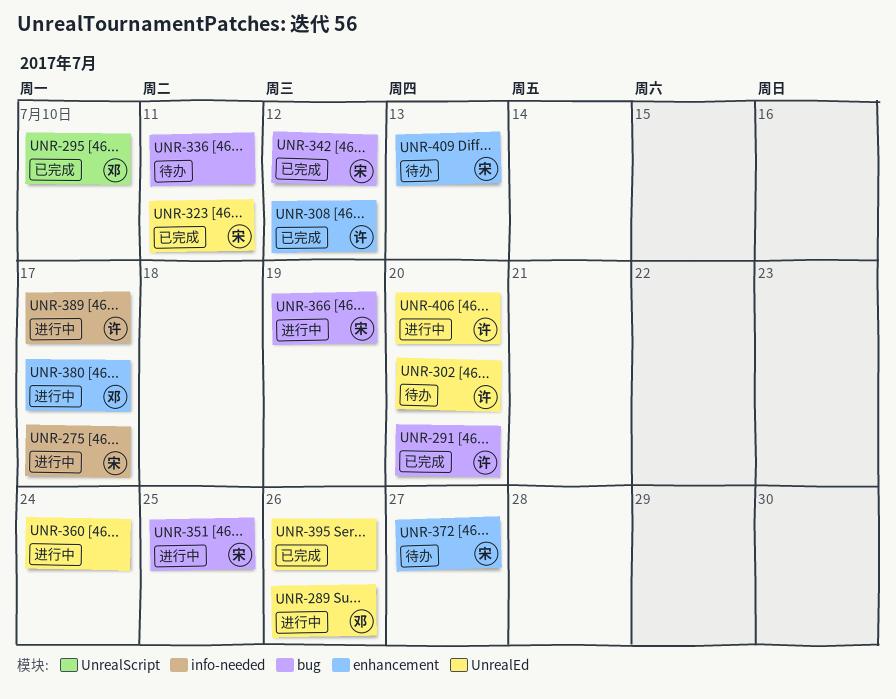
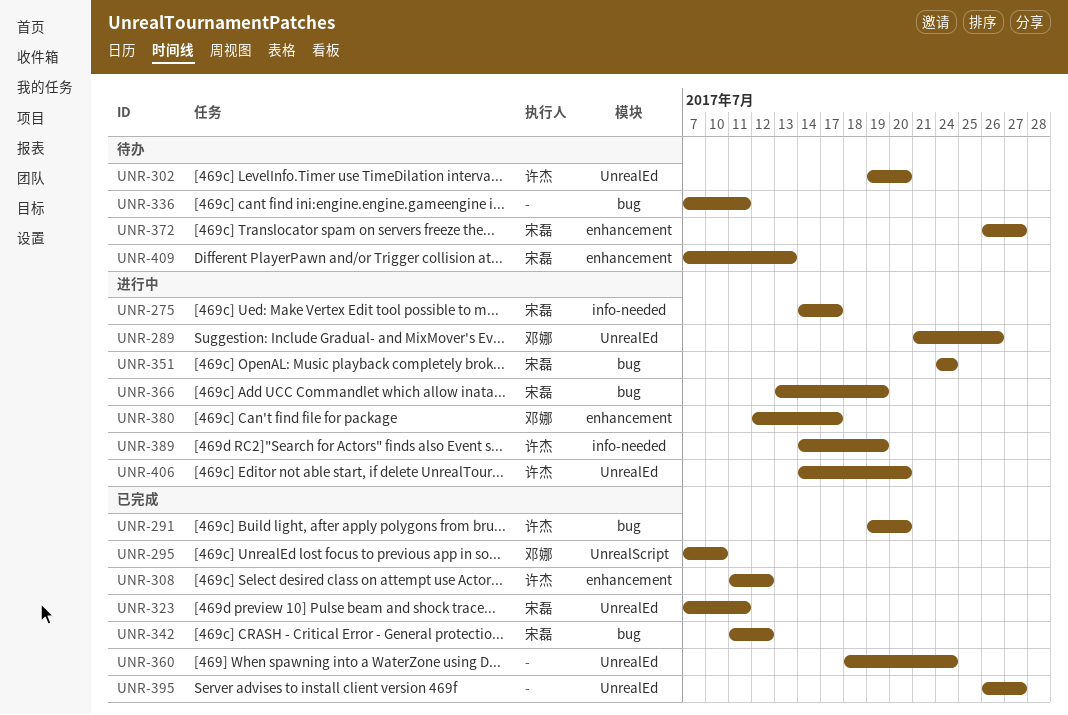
UNR-351, due: Jul 25 -> Jul 24
UNR-360, status: 进行中 -> 已完成
UNR-389, due: Jul 17 -> Jul 19
UNR-395, due: Jul 26 -> Jul 27

